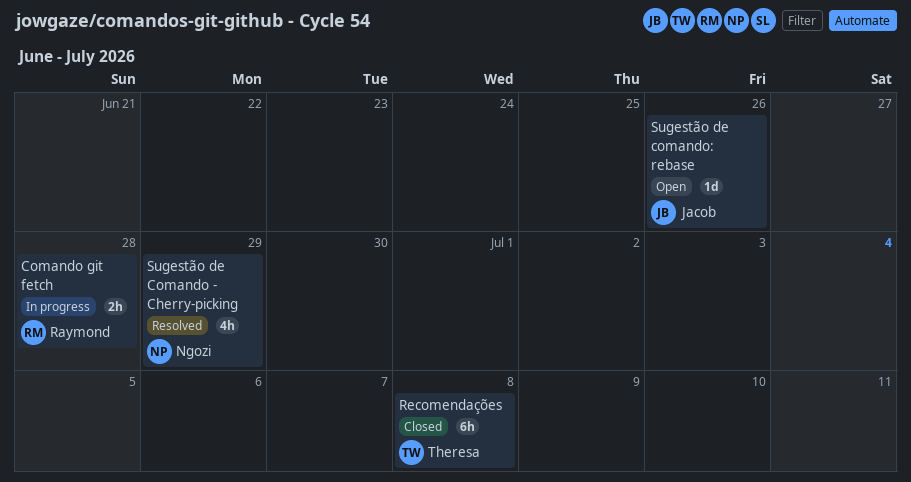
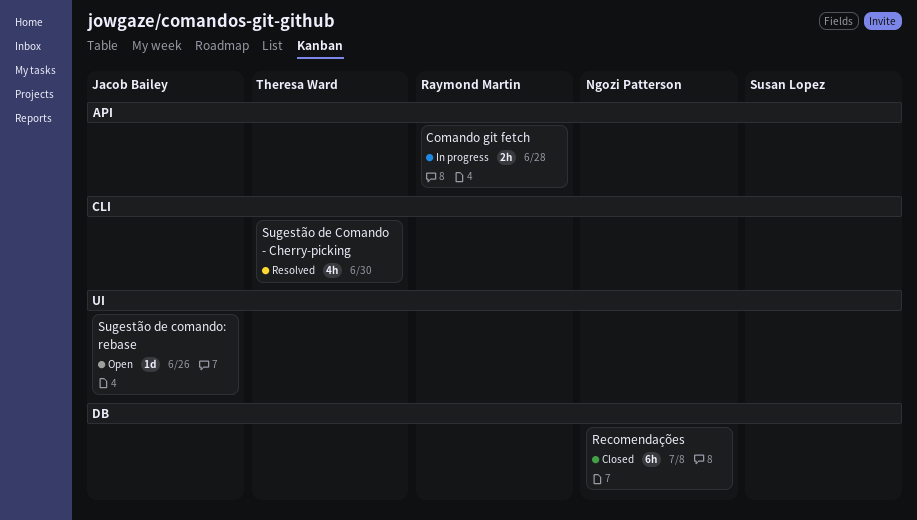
Recomendações, owner: Theresa Ward -> Ngozi Patterson
Sugestão de Comando - Cherry-picking, owner: Ngozi Patterson -> Theresa Ward
Sugestão de Comando - Cherry-picking, due: Jun 29 -> Jun 30

